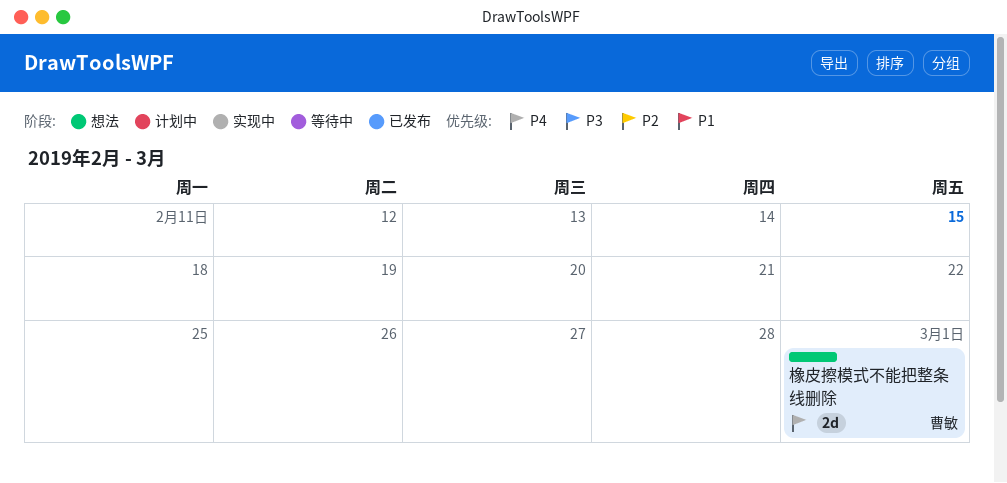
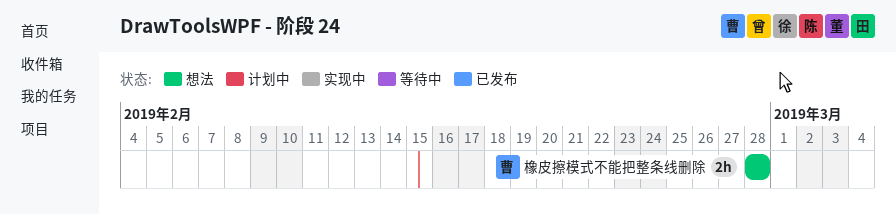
橡皮擦模式不能把整条线删除, estimate: 2d -> 2h
橡皮擦模式不能把整条线删除, due: Mar 1 -> Feb 28

